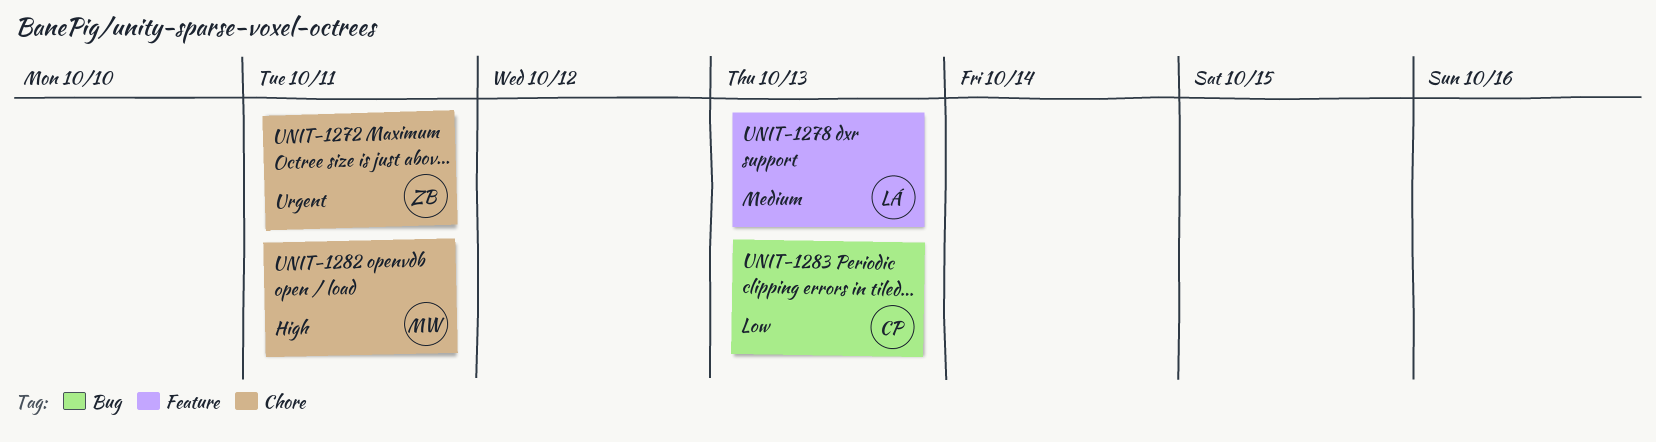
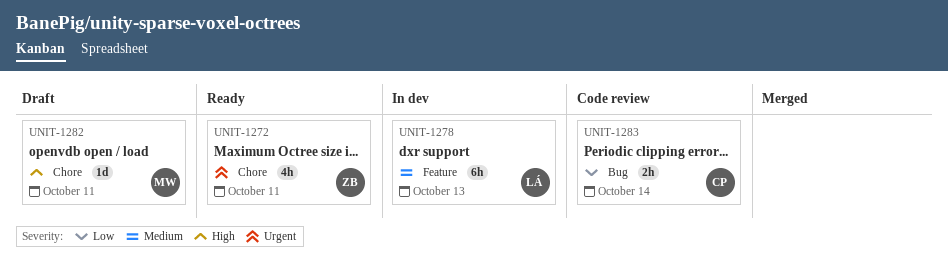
UNIT-1283, due: Oct 13 -> Oct 14

